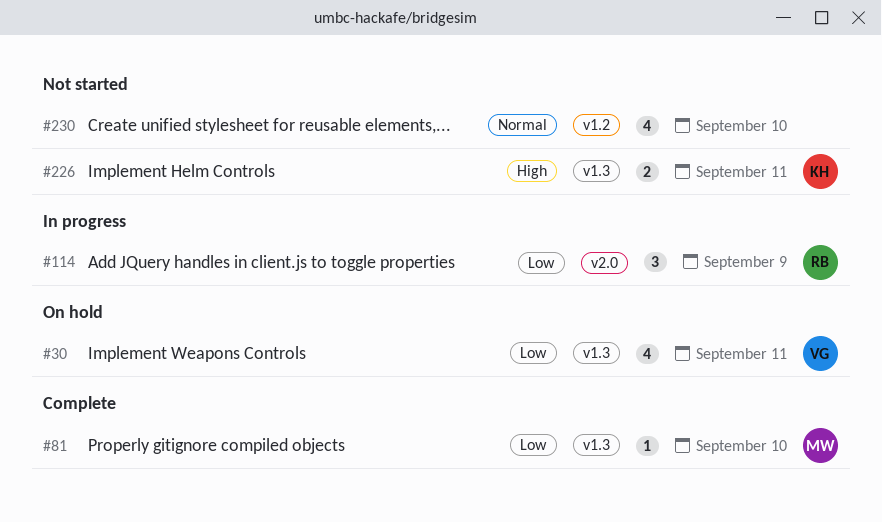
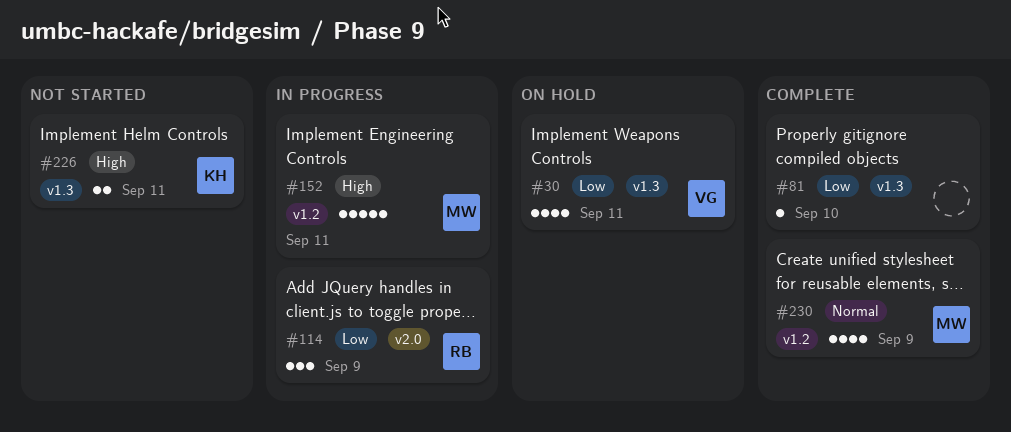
#81, owner: MW -> none
#152: none -> present
#230, status: Not started -> Complete
#230, owner: none -> MW
#230, due: Sep 10 -> Sep 9

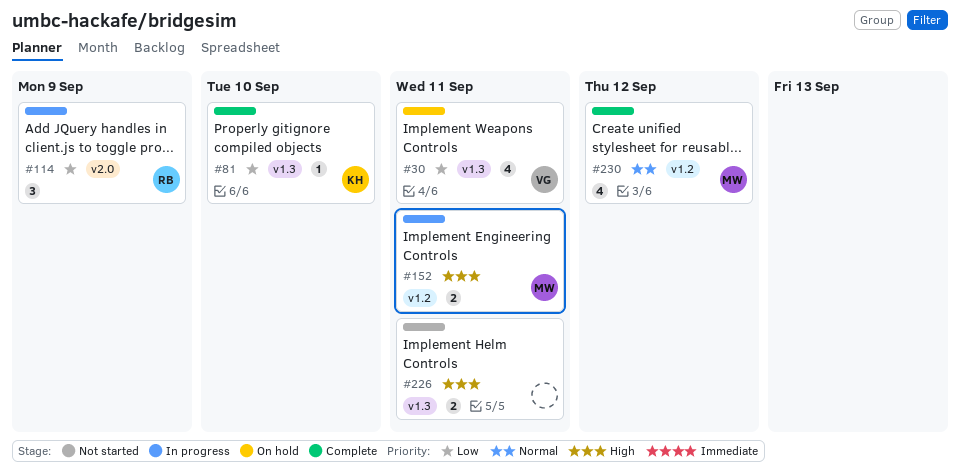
#81, owner: none -> KH
#152, estimate: 5 -> 2
#226, owner: KH -> none
#230, due: Sep 9 -> Sep 12

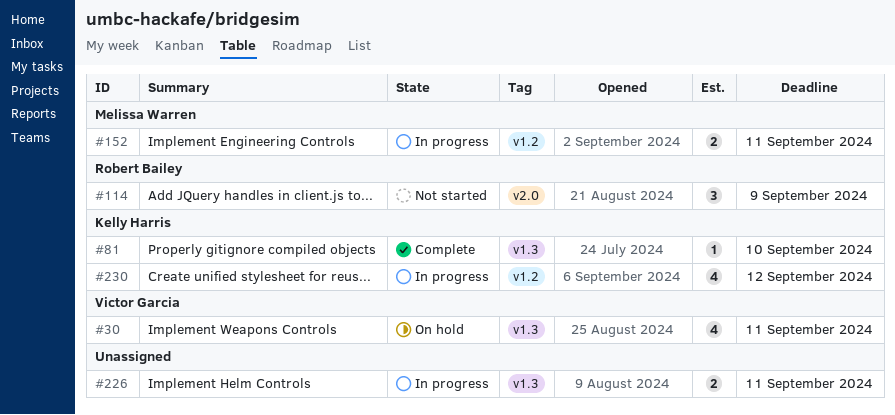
#114, status: In progress -> Not started
#226, status: Not started -> In progress
#230, status: Complete -> In progress
#230, owner: Melissa Warren -> Kelly Harris

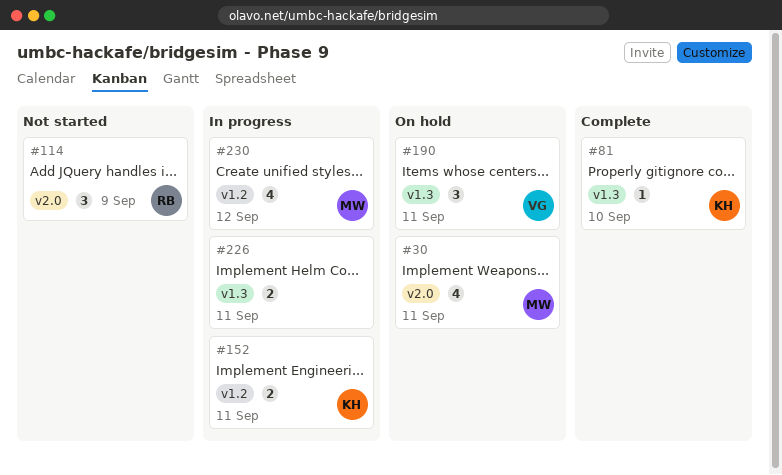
#30, owner: Victor Garcia -> Melissa Warren
#30, label: v1.3 -> v2.0
#152, owner: Melissa Warren -> Kelly Harris
#190: none -> present
#230, owner: Kelly Harris -> Melissa Warren

